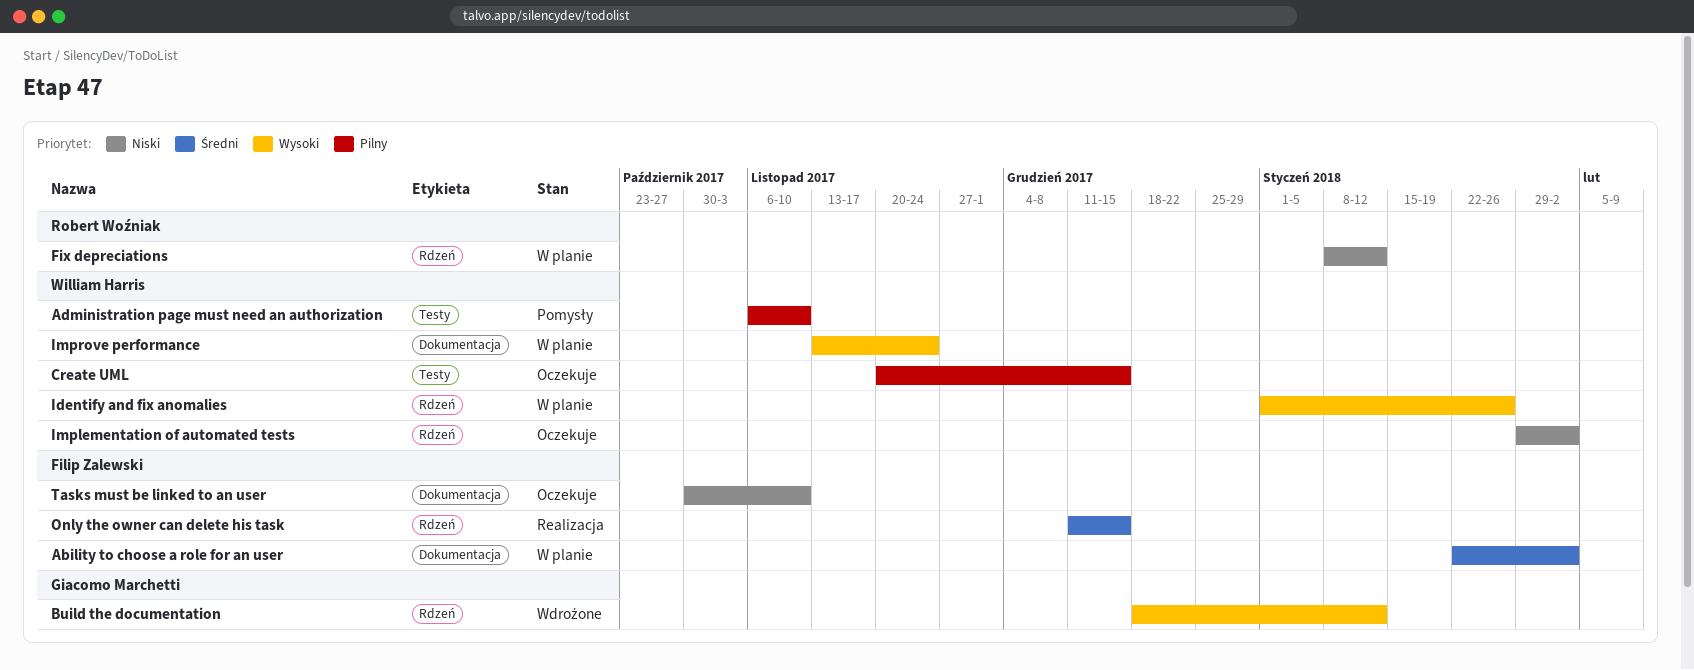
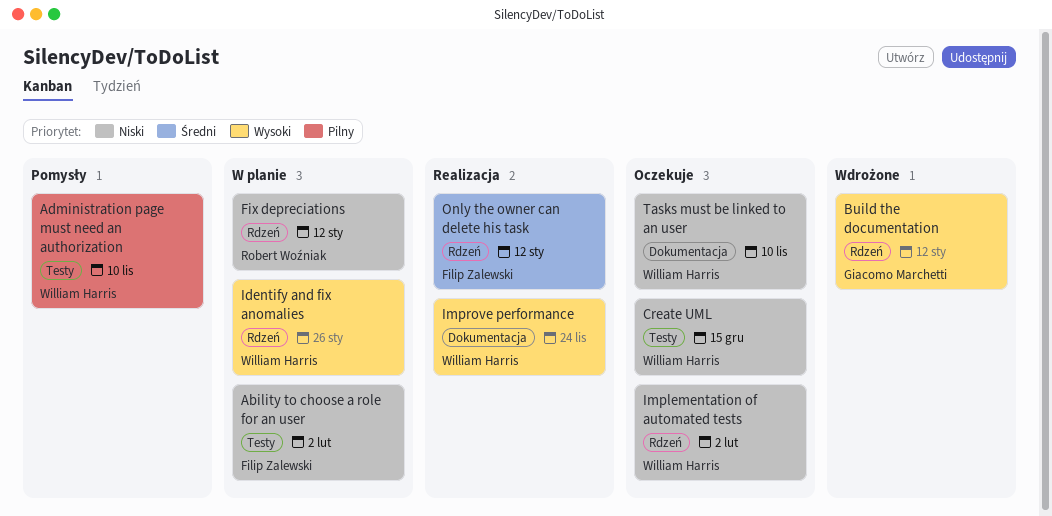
Ability to choose a role for an user, priority: Średni -> Niski
Ability to choose a role for an user, label: Dokumentacja -> Testy
Create UML, priority: Pilny -> Niski
Improve performance, status: W planie -> Realizacja
Only the owner can delete his task, due: Dec 15 -> Jan 12
Tasks must be linked to an user, owner: Filip Zalewski -> William Harris

